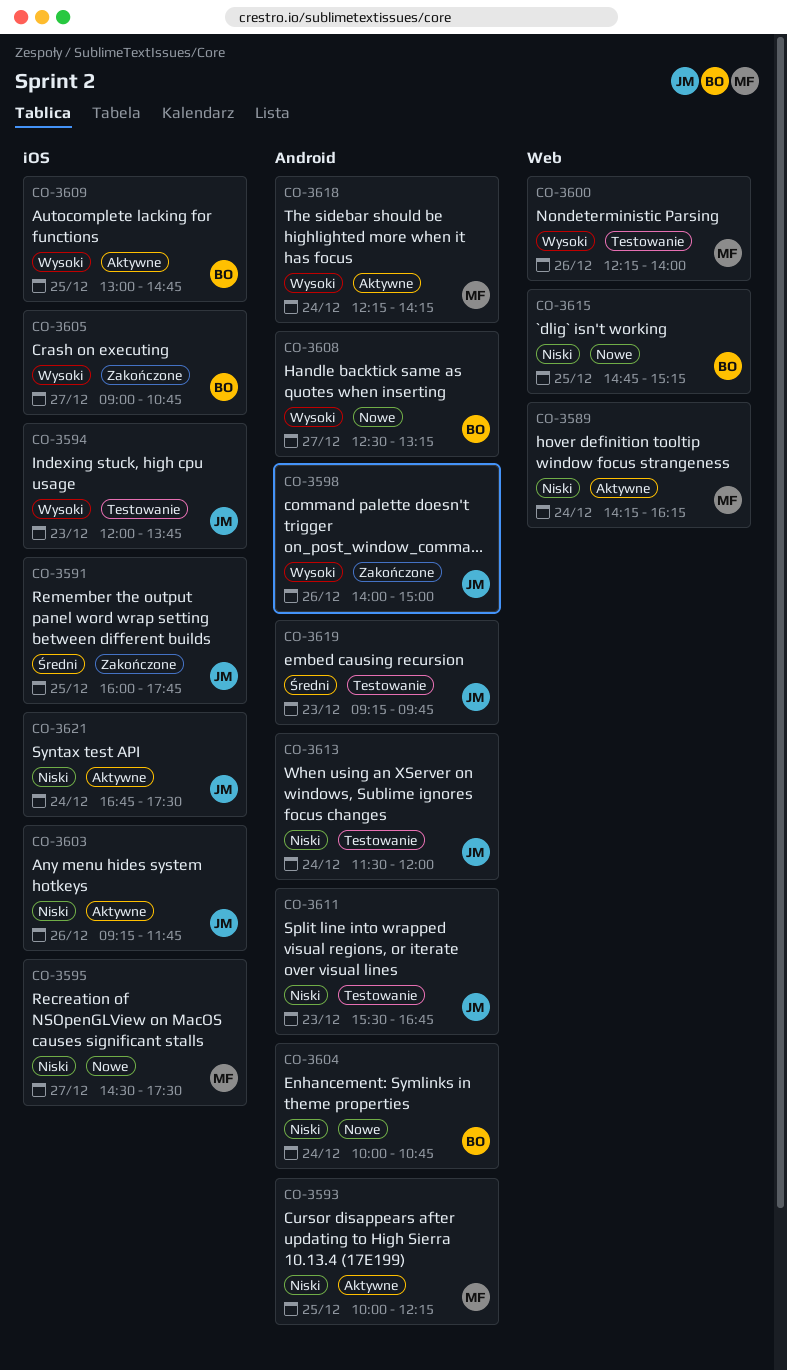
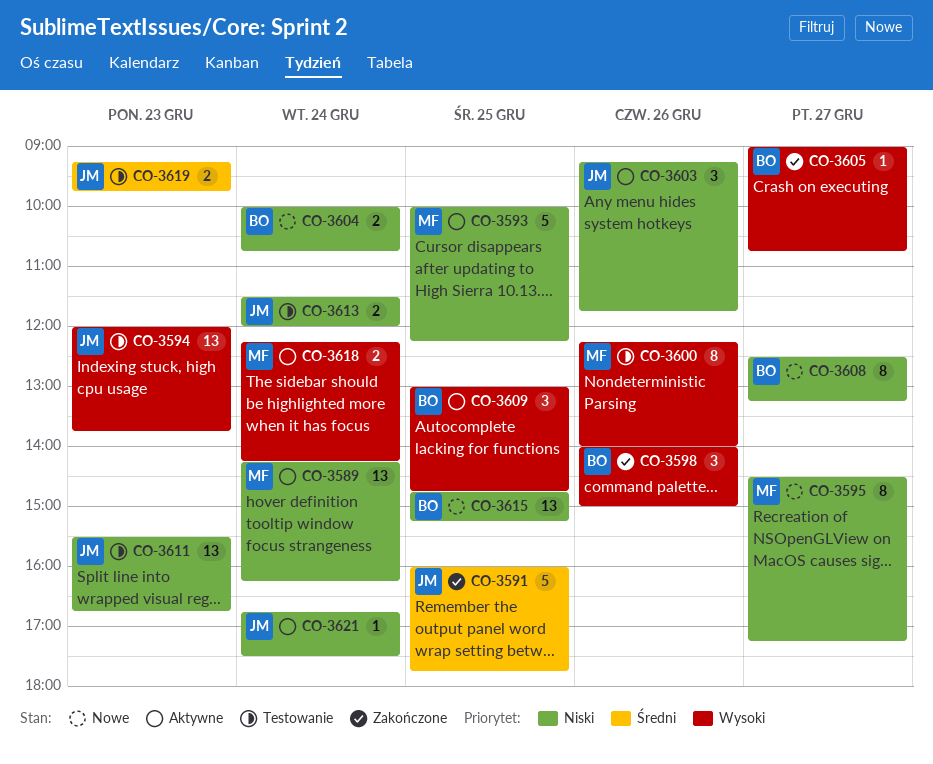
CO-3595, ends: 17:30 -> 17:15
CO-3598, owner: JM -> BO
CO-3608, priority: Wysoki -> Niski

